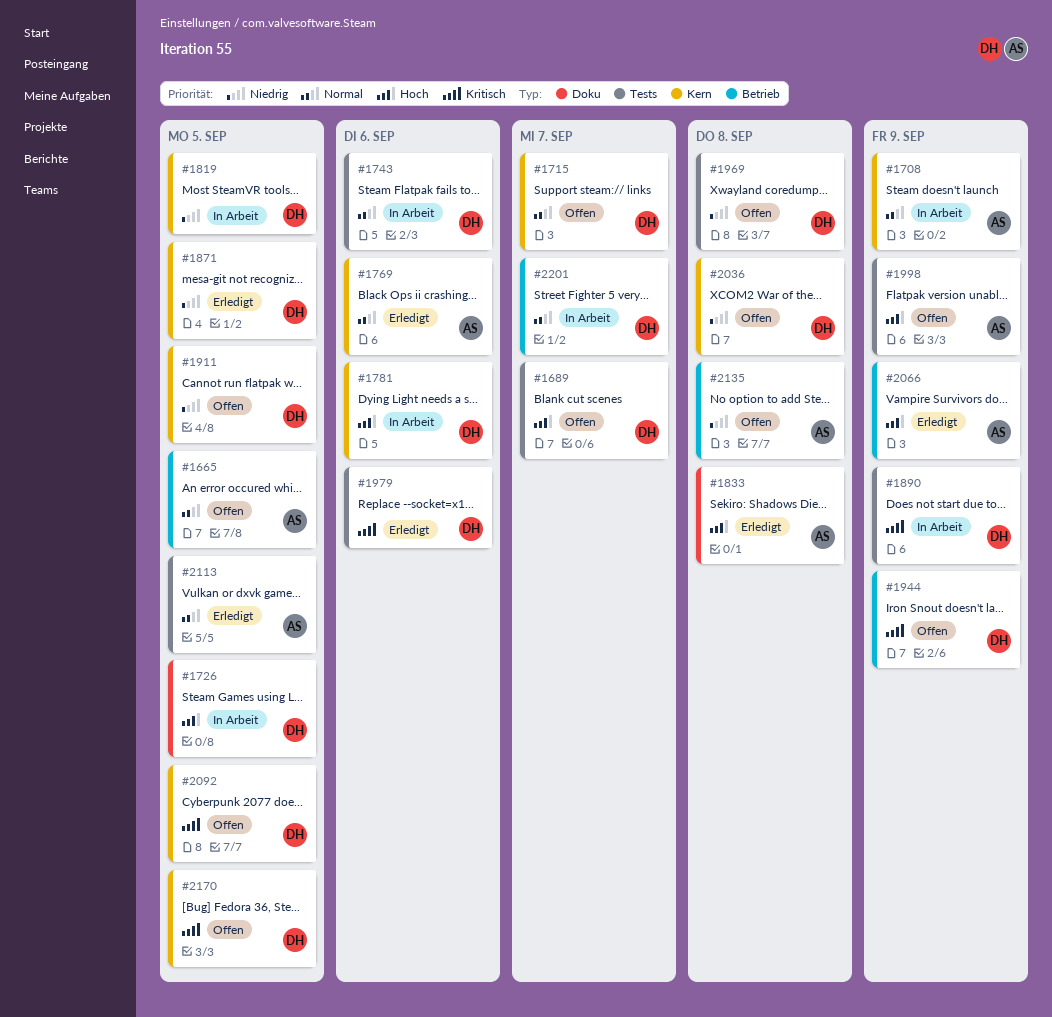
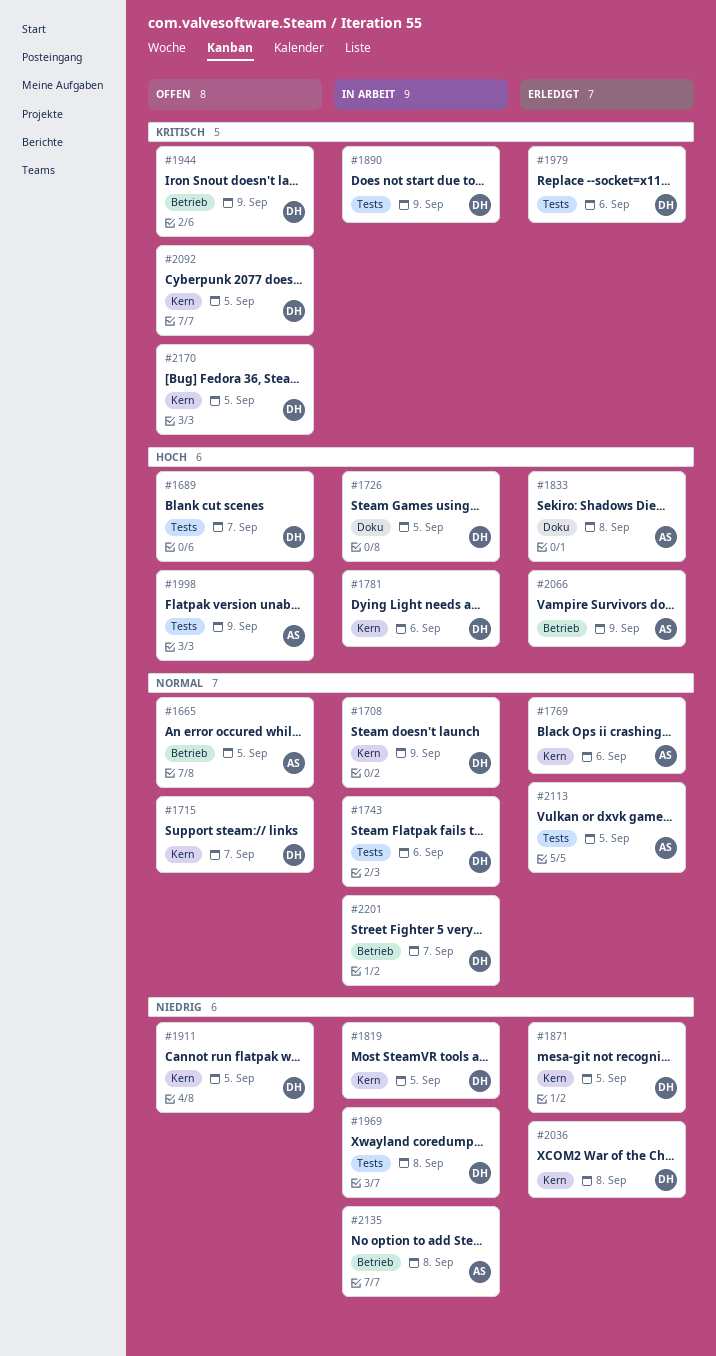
#1708, owner: AS -> DH
#1969, status: Offen -> In Arbeit
#2036, status: Offen -> Erledigt
#2135, status: Offen -> In Arbeit

